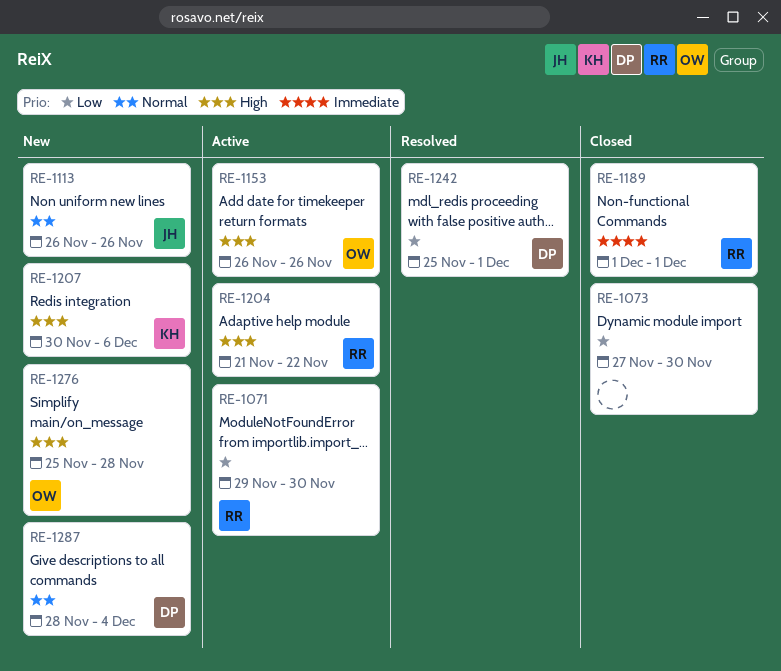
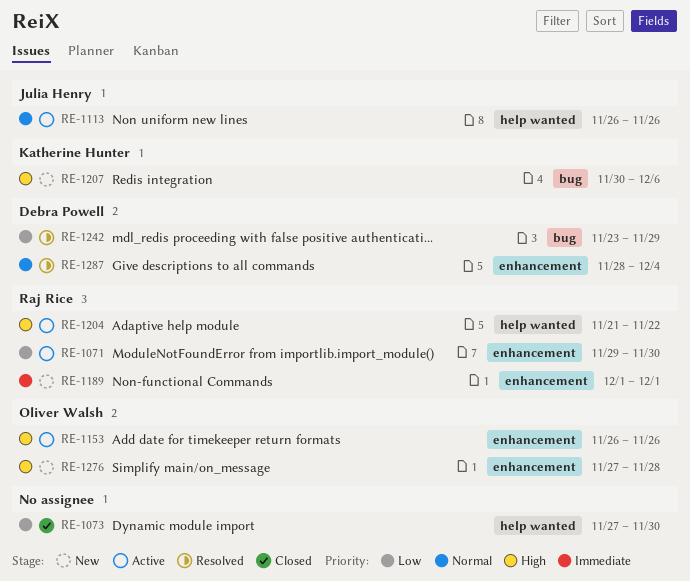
RE-1113, status: New -> Active
RE-1189, status: Closed -> New
RE-1242, start: Nov 25 -> Nov 23
RE-1242, due: Dec 1 -> Nov 29
RE-1276, start: Nov 25 -> Nov 27
RE-1287, status: New -> Resolved

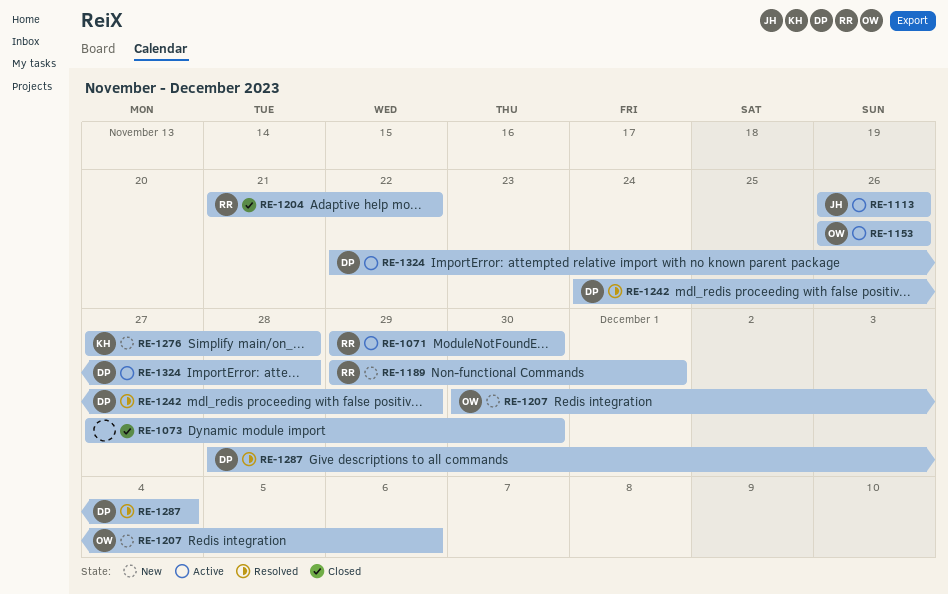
RE-1189, start: Dec 1 -> Nov 29
RE-1204, status: Active -> Closed
RE-1207, owner: Katherine Hunter -> Oliver Walsh
RE-1242, start: Nov 23 -> Nov 24
RE-1276, owner: Oliver Walsh -> Katherine Hunter
RE-1324: none -> present

